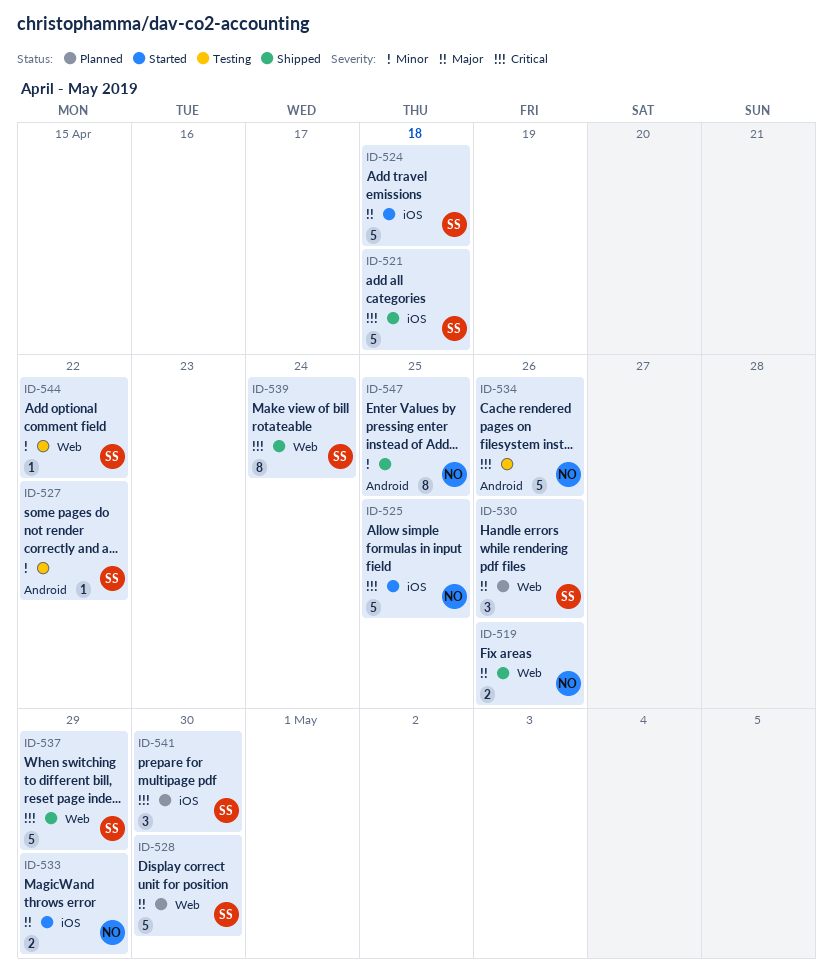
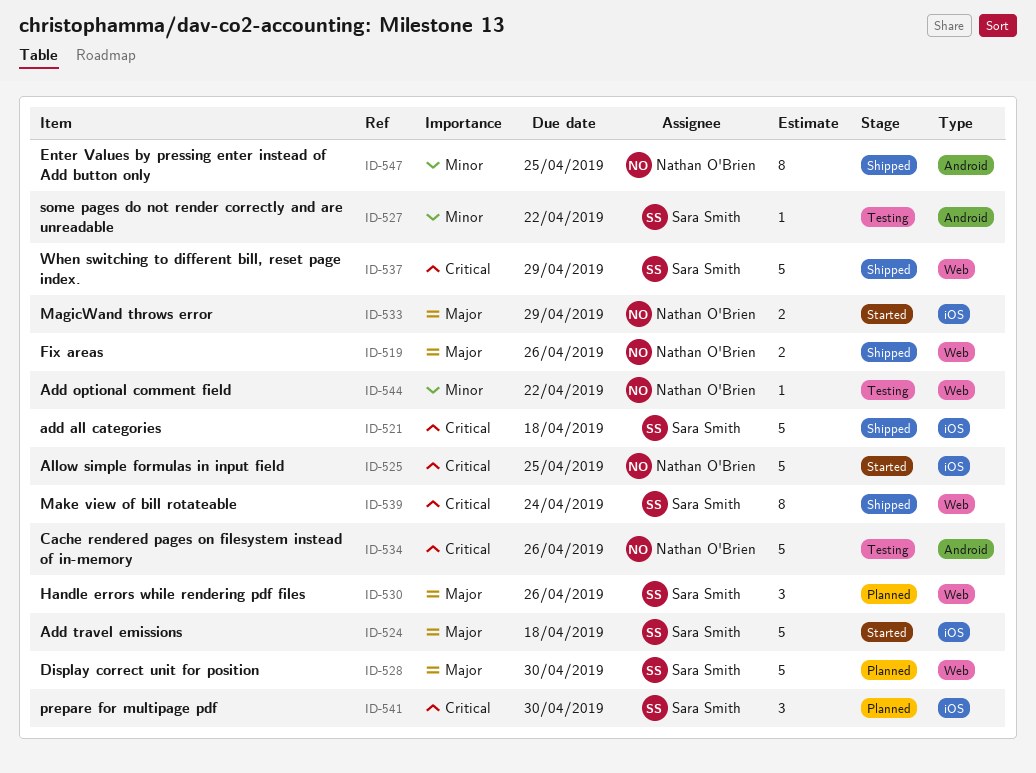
ID-544, owner: Sara Smith -> Nathan O'Brien

